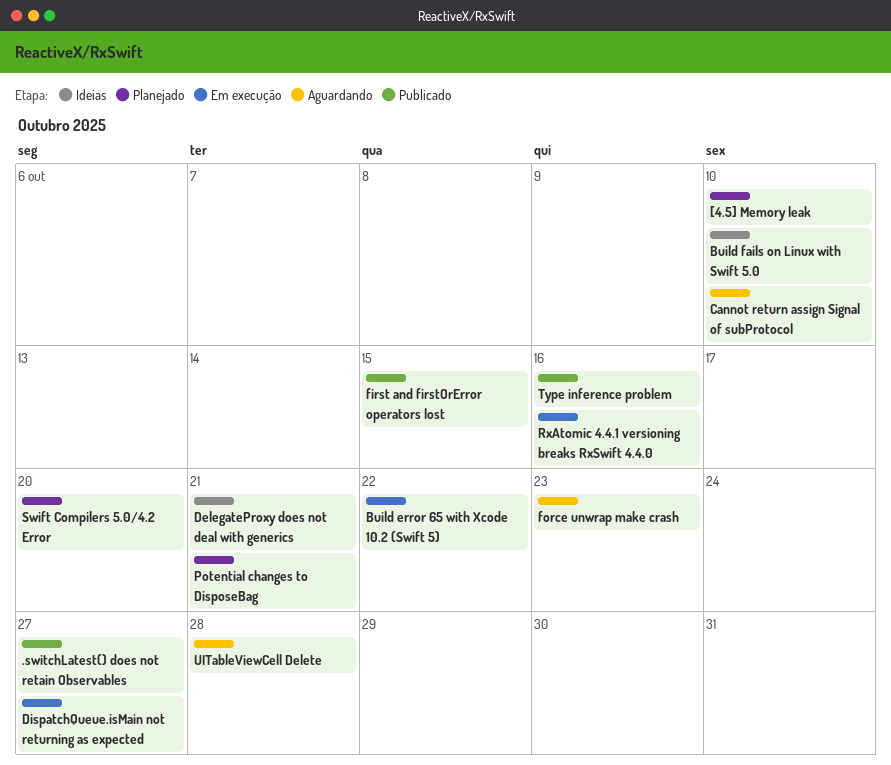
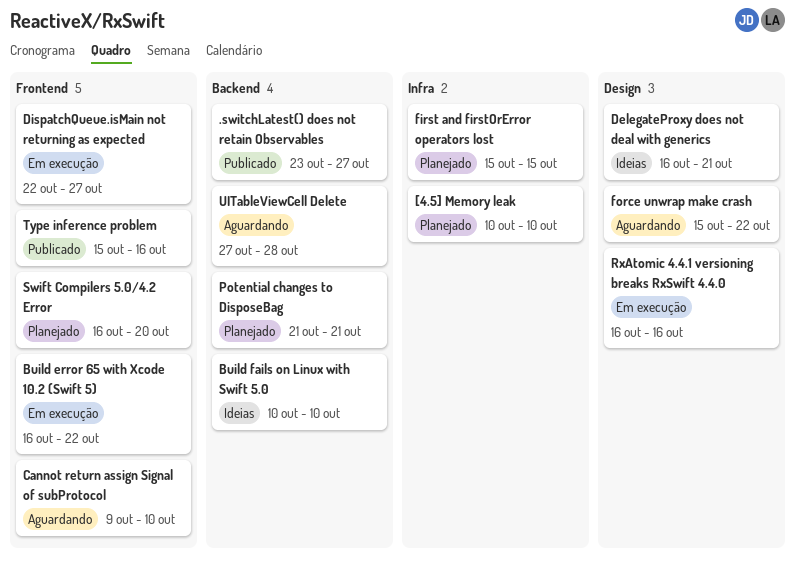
first and firstOrError operators lost, status: Publicado -> Planejado
force unwrap make crash, due: Oct 23 -> Oct 22

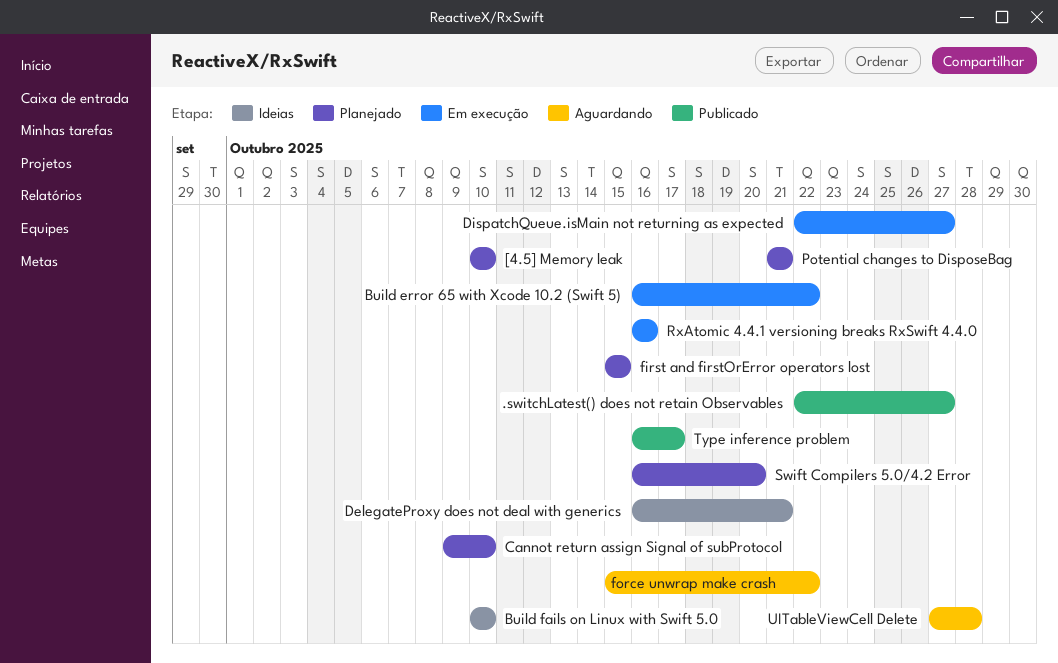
.switchLatest() does not retain Observables, start: Oct 23 -> Oct 22
Cannot return assign Signal of subProtocol, status: Aguardando -> Planejado
Type inference problem, start: Oct 15 -> Oct 16
Type inference problem, due: Oct 16 -> Oct 17

